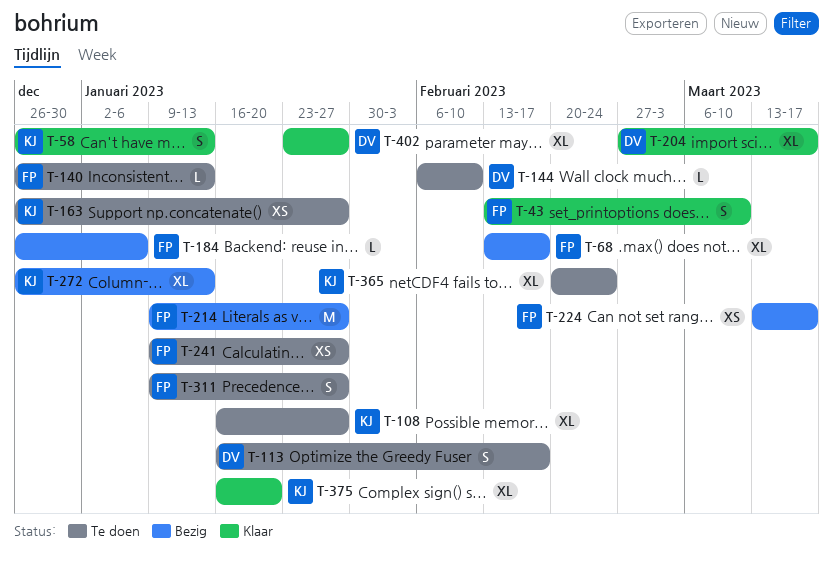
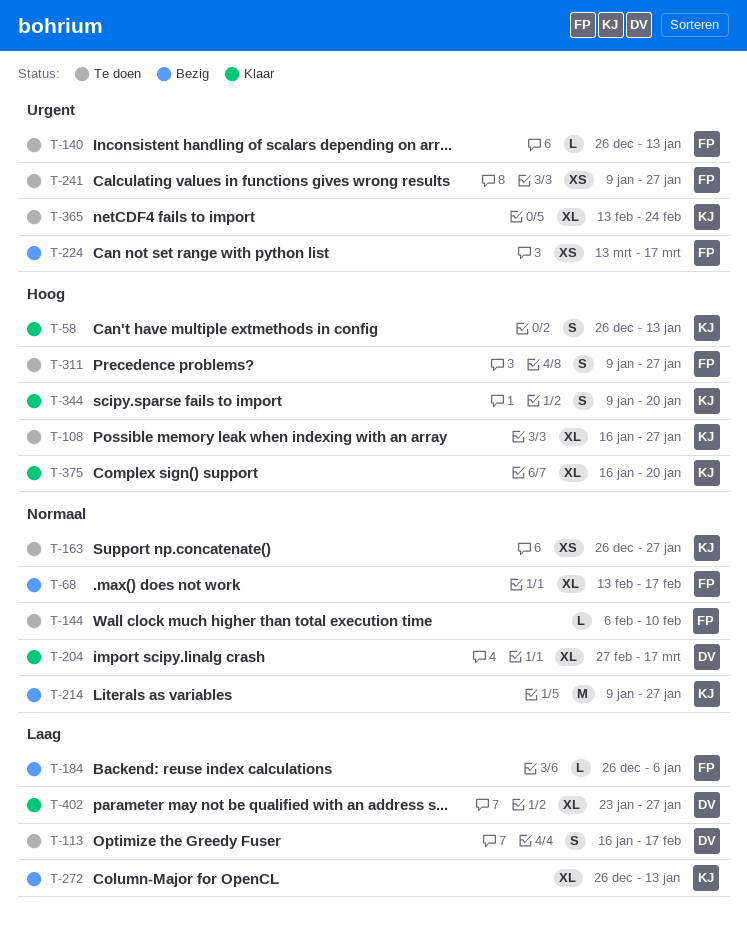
T-43: present -> none
T-144, owner: DV -> FP
T-214, owner: FP -> KJ
T-344: none -> present
T-365, start: Feb 20 -> Feb 13

